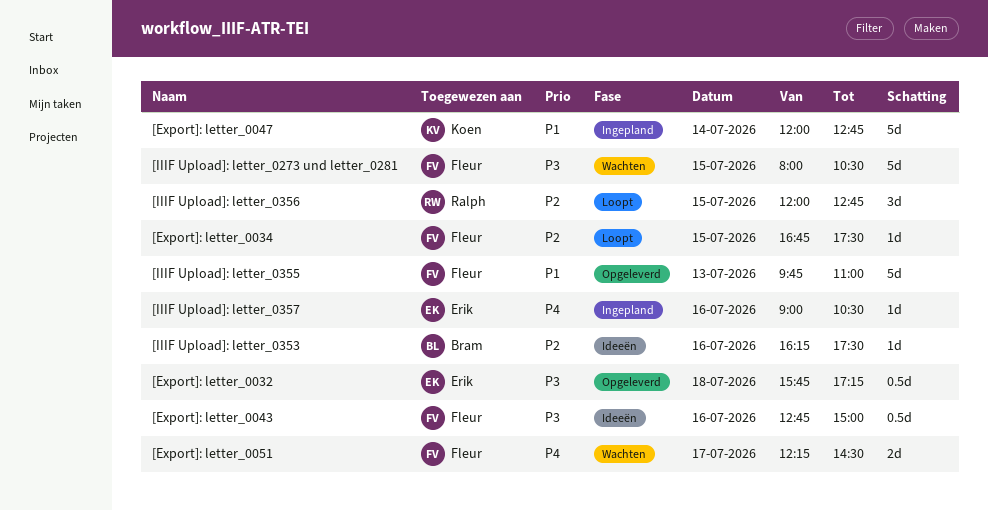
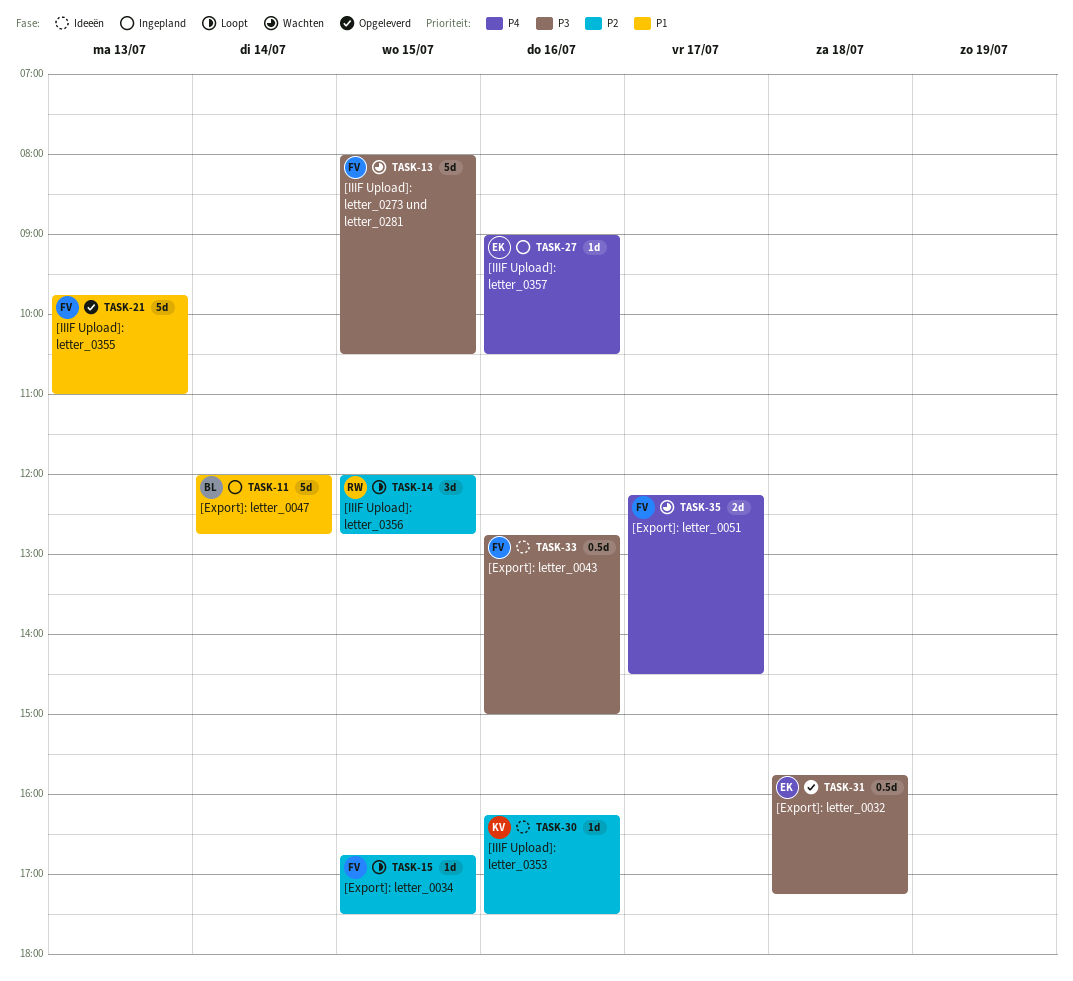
[Export]: letter_0047, owner: Koen -> Bram
[IIIF Upload]: letter_0353, owner: Bram -> Koen

